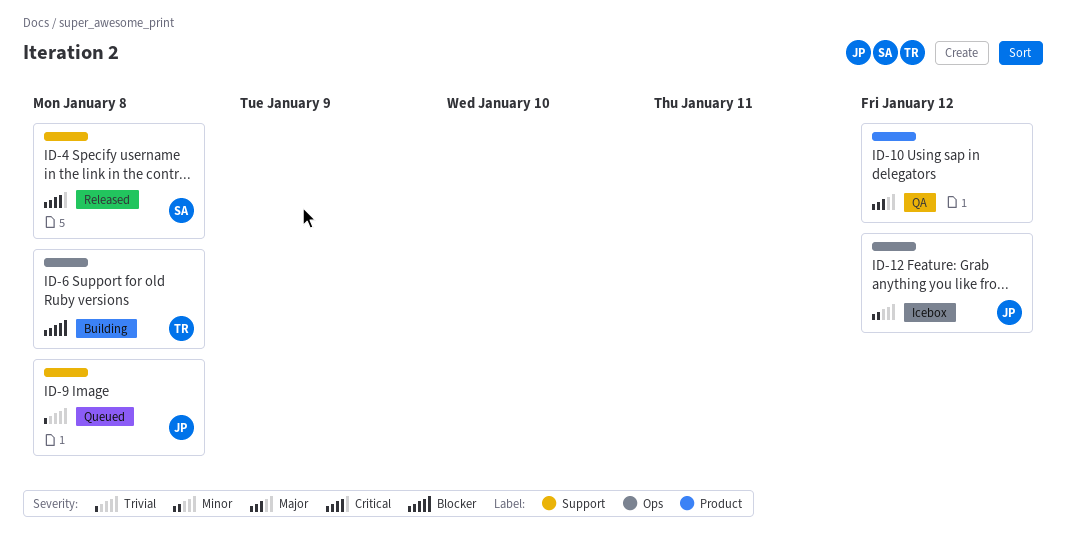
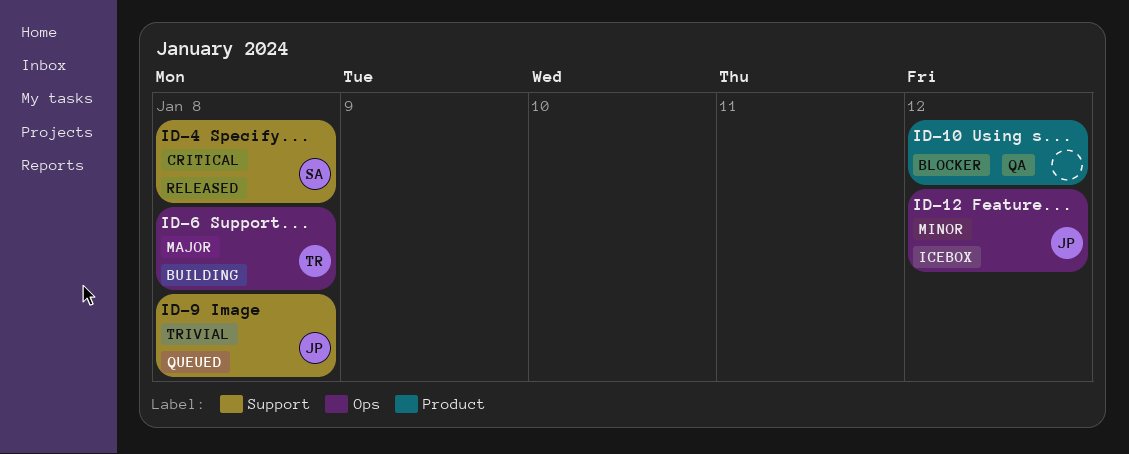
ID-6, priority: Blocker -> Major
ID-10, priority: Major -> Blocker

